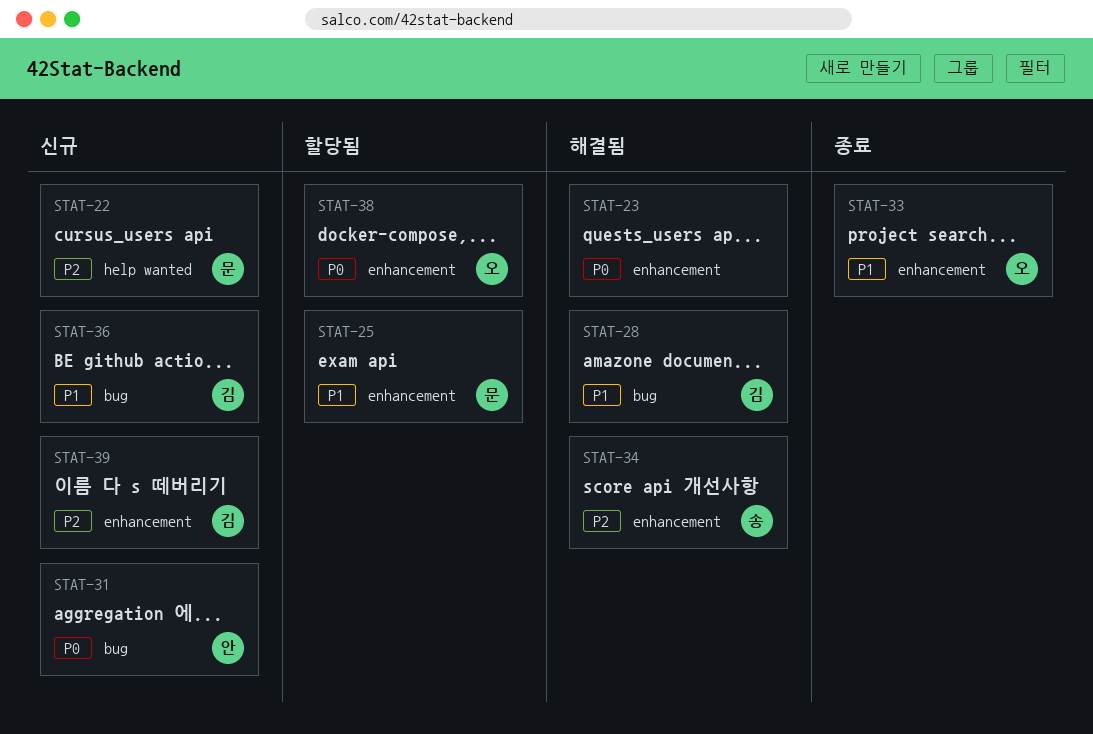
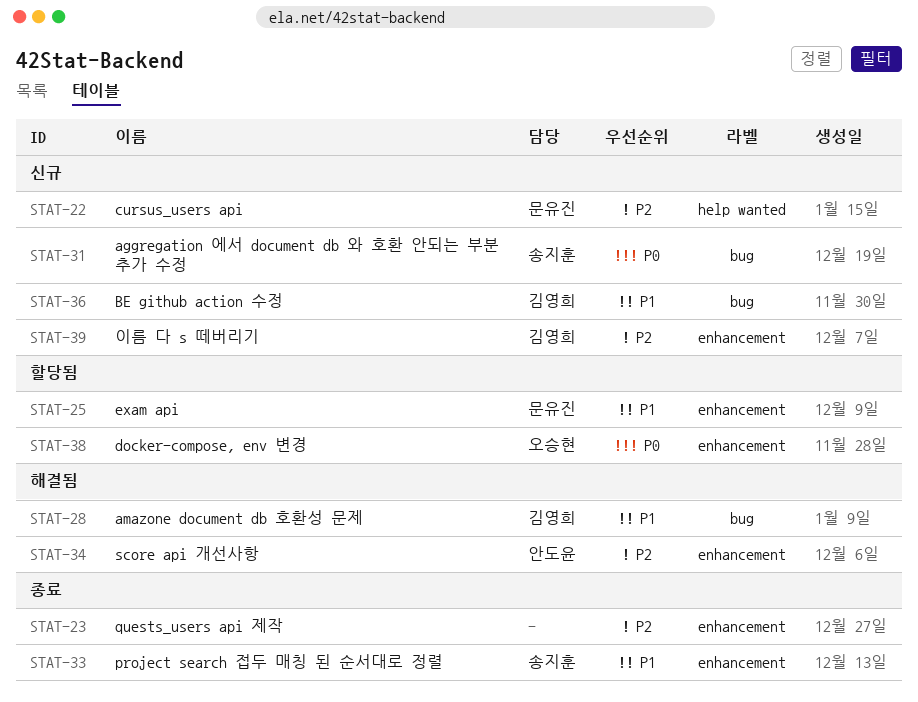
STAT-23, status: 해결됨 -> 종료
STAT-23, priority: P0 -> P2
STAT-31, owner: 안도윤 -> 송지훈
STAT-33, owner: 오승현 -> 송지훈
STAT-34, owner: 송지훈 -> 안도윤

